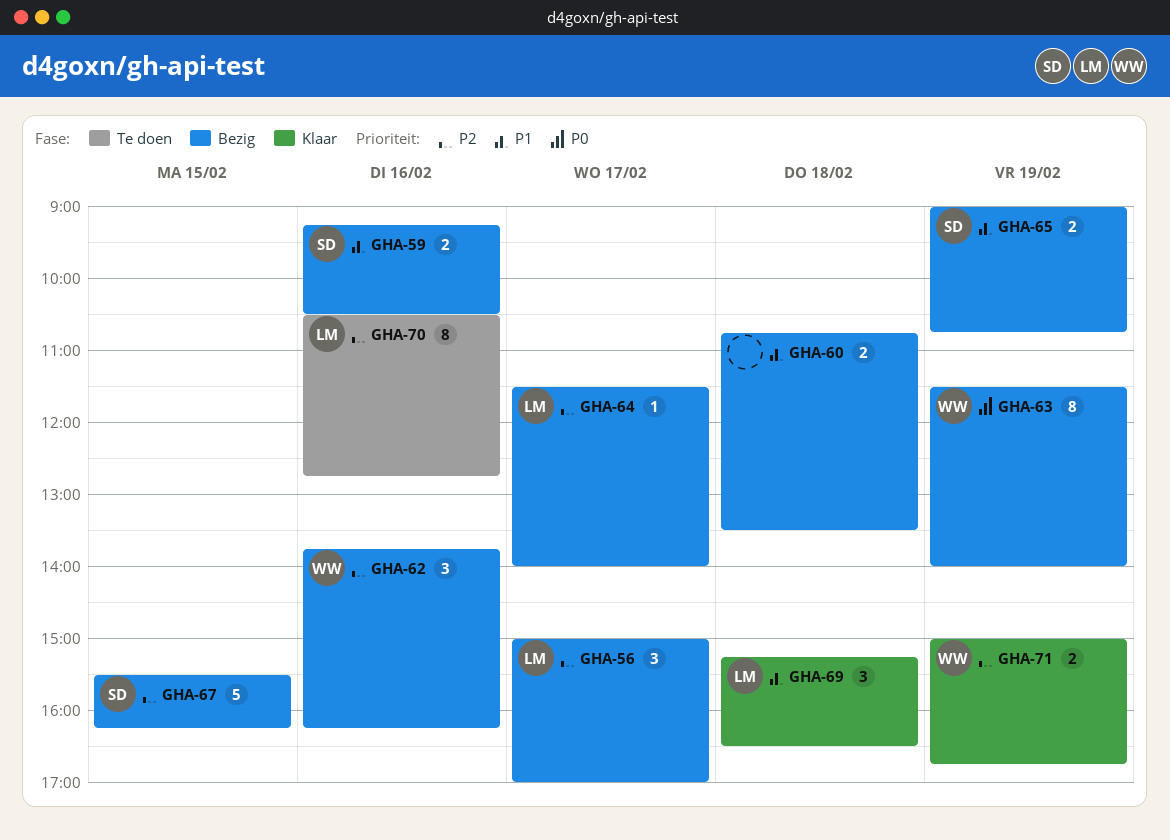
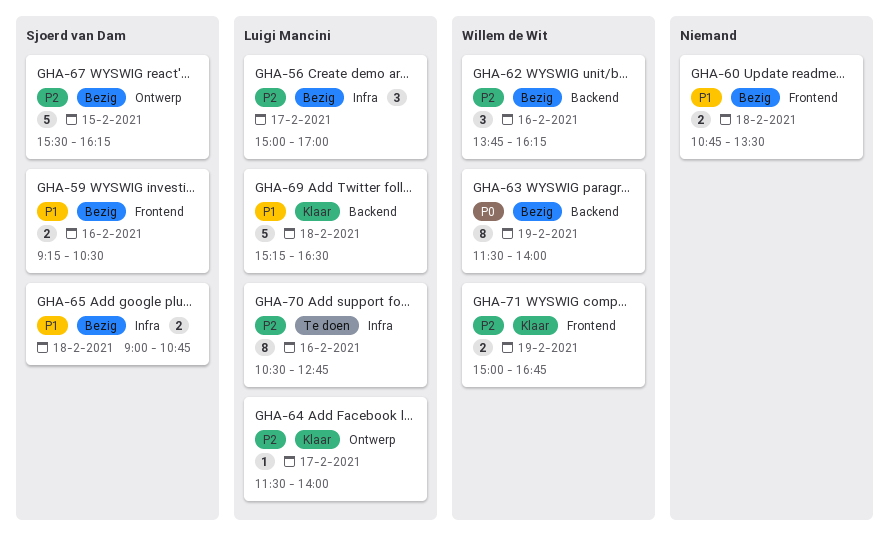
GHA-64, status: Bezig -> Klaar
GHA-65, day: Feb 19 -> Feb 18
GHA-69, estimate: 3 -> 5

